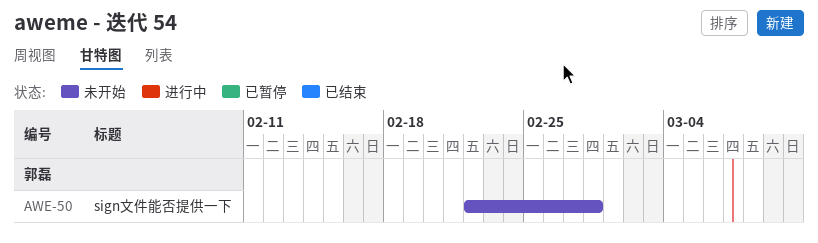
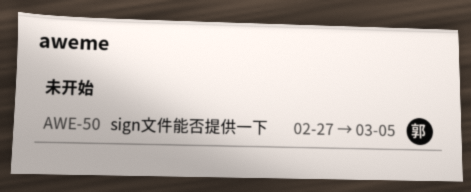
AWE-50, start: Feb 22 -> Feb 27
AWE-50, due: Feb 28 -> Mar 5

